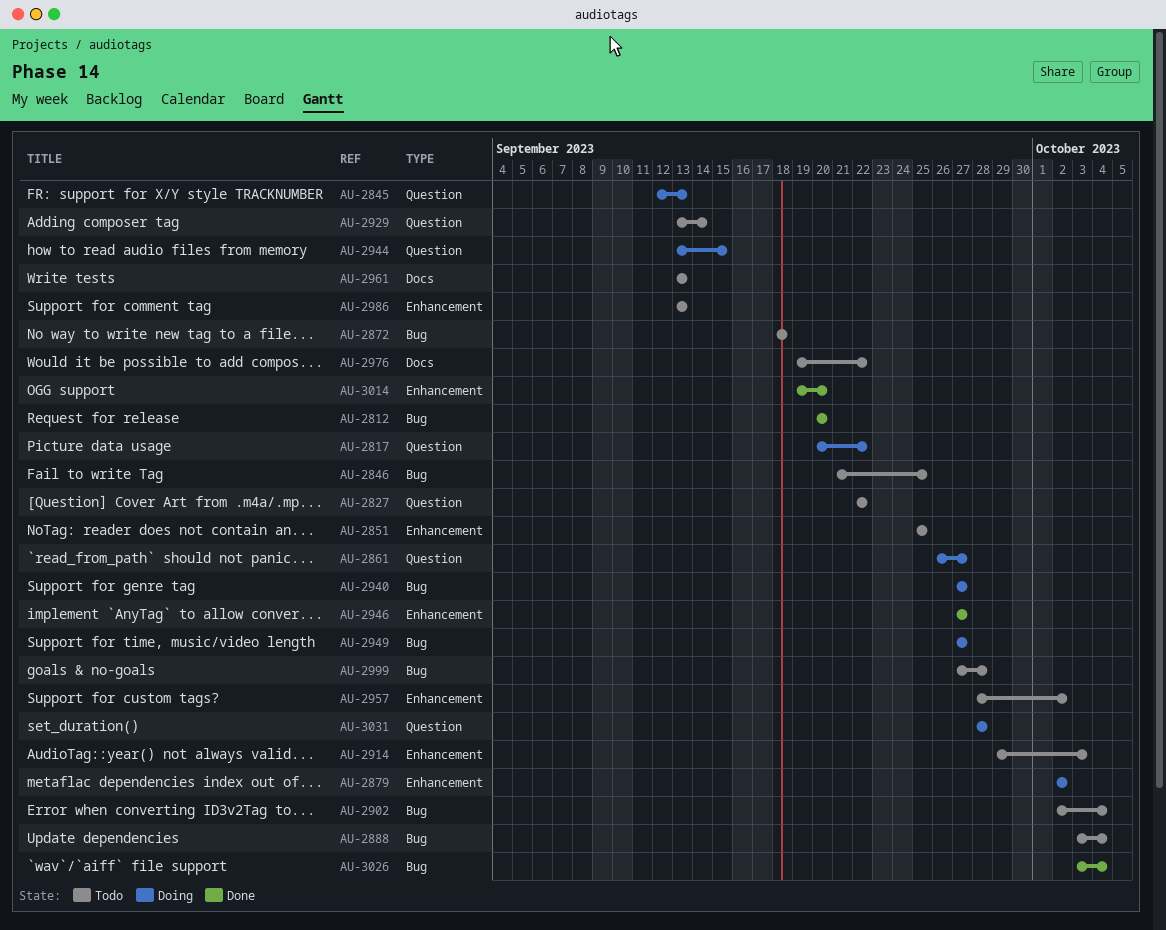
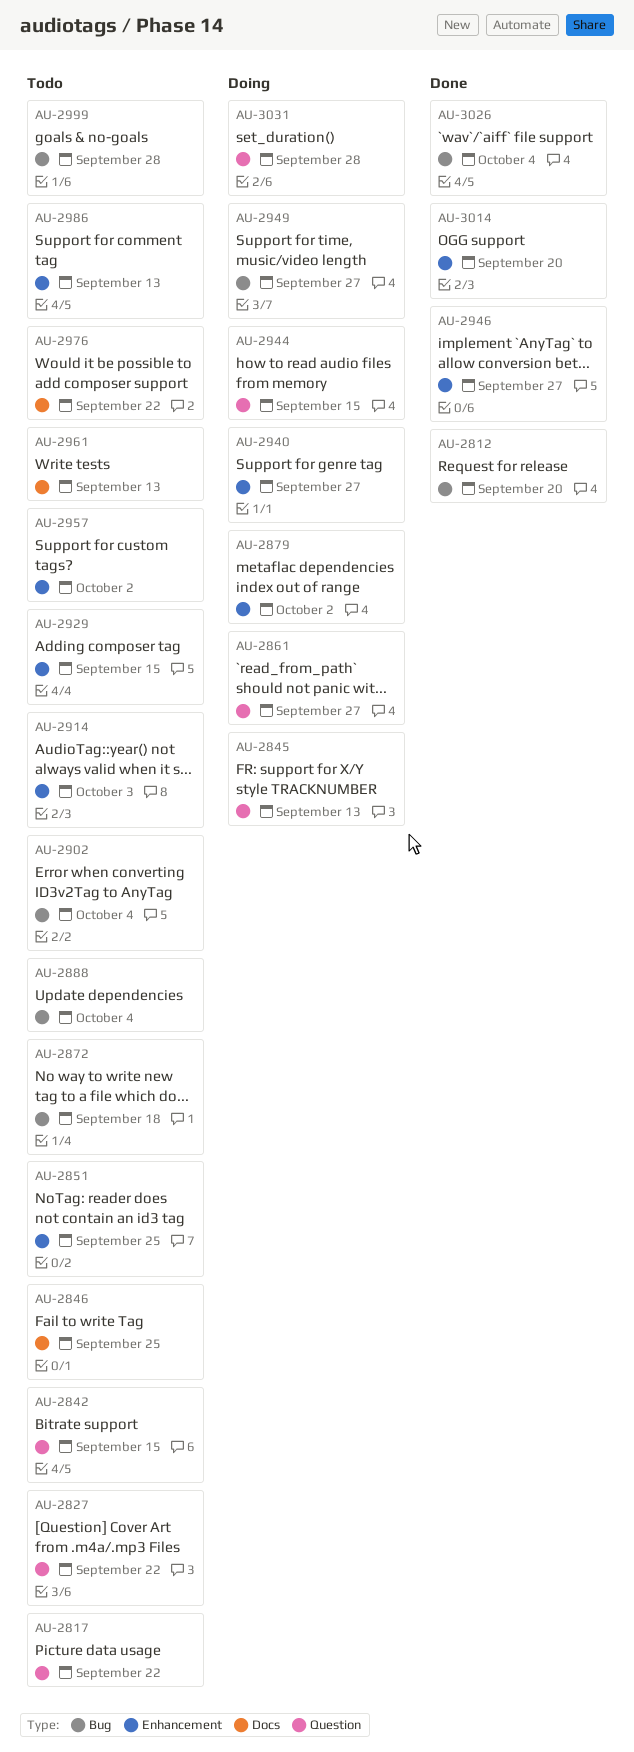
AU-2817, status: Doing -> Todo
AU-2842: none -> present
AU-2846, label: Bug -> Docs
AU-2929, label: Question -> Enhancement
AU-2929, due: Sep 14 -> Sep 15
AU-2940, label: Bug -> Enhancement

